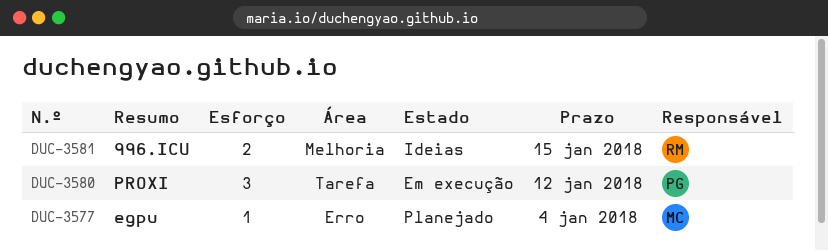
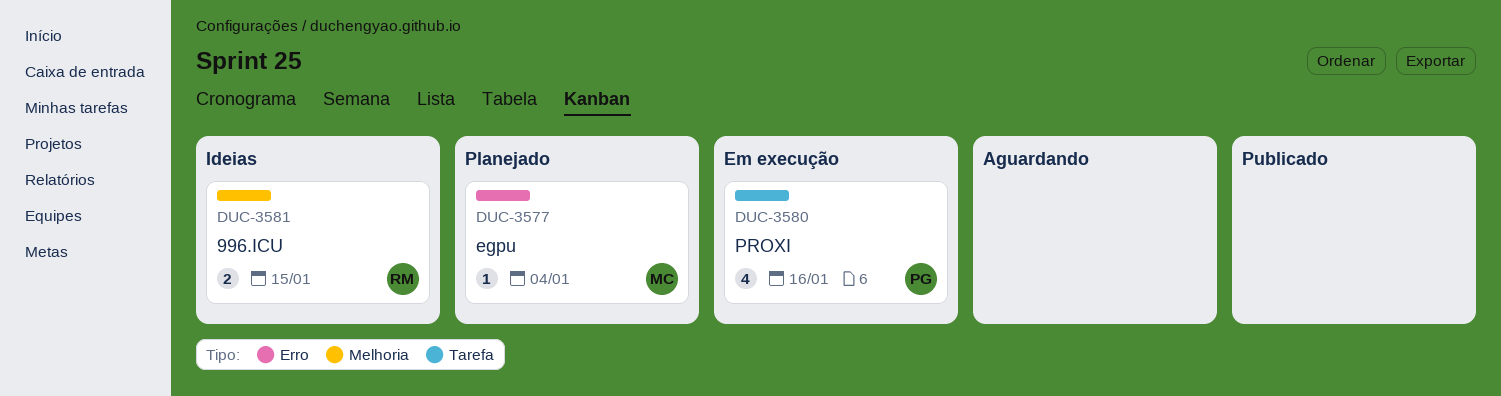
DUC-3580, estimate: 3 -> 4
DUC-3580, due: Jan 12 -> Jan 16

